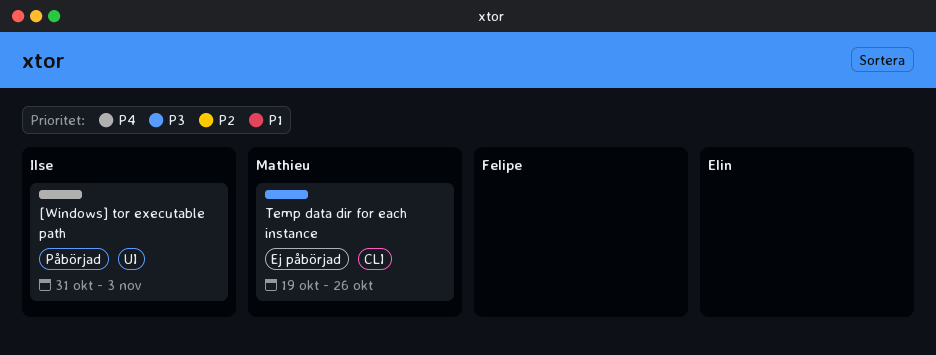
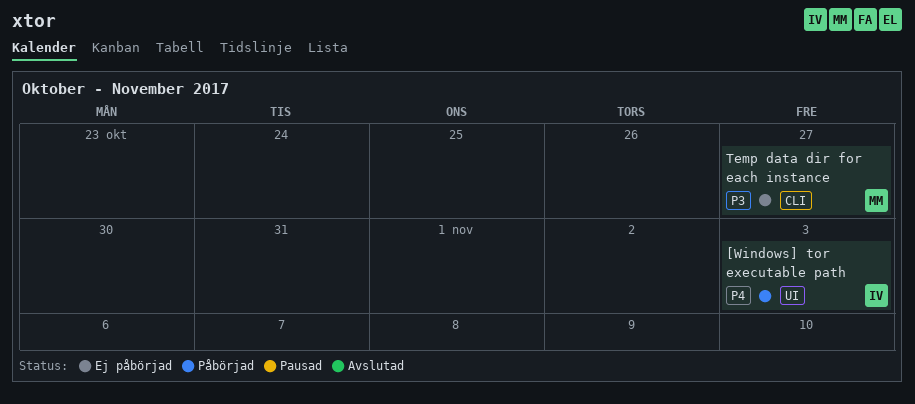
Temp data dir for each instance, due: Oct 26 -> Oct 27

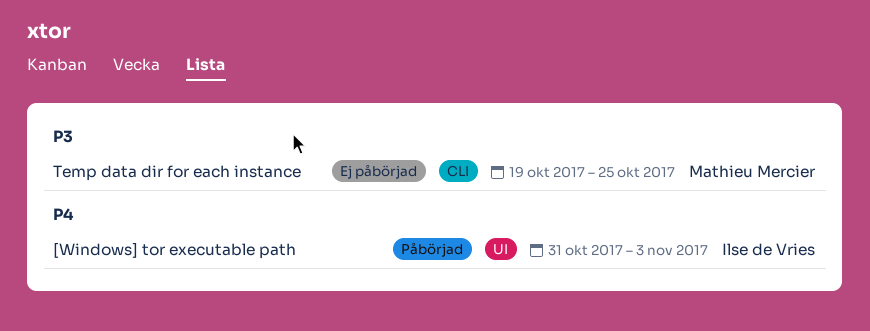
Temp data dir for each instance, due: Oct 27 -> Oct 25

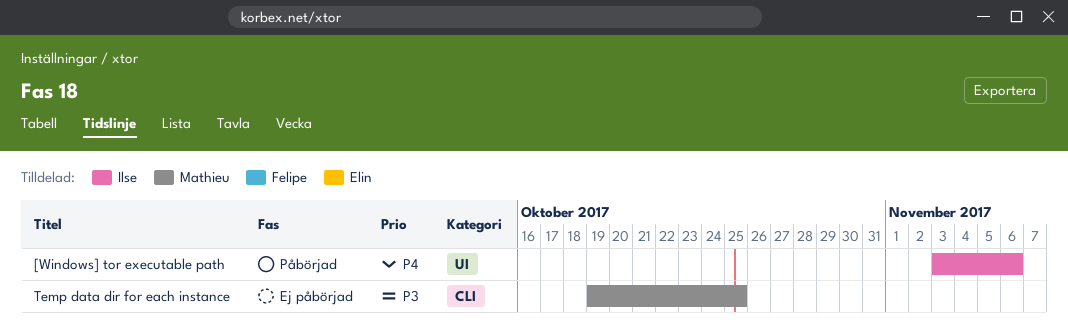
[Windows] tor executable path, start: Oct 31 -> Nov 3
[Windows] tor executable path, due: Nov 3 -> Nov 6

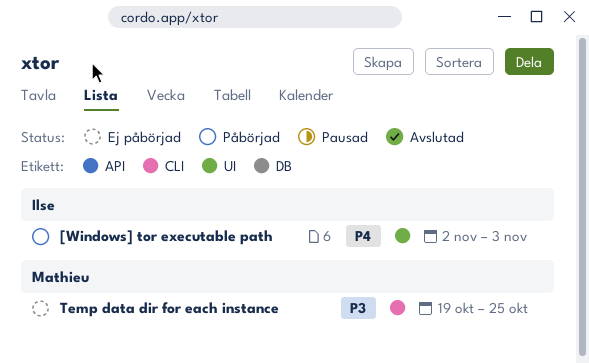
[Windows] tor executable path, start: Nov 3 -> Nov 2
[Windows] tor executable path, due: Nov 6 -> Nov 3

